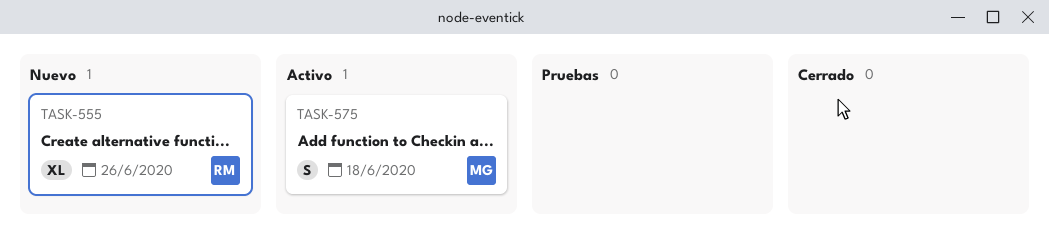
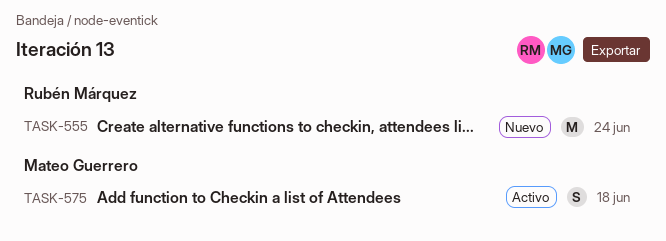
TASK-555, estimate: XL -> M
TASK-555, due: Jun 26 -> Jun 24

